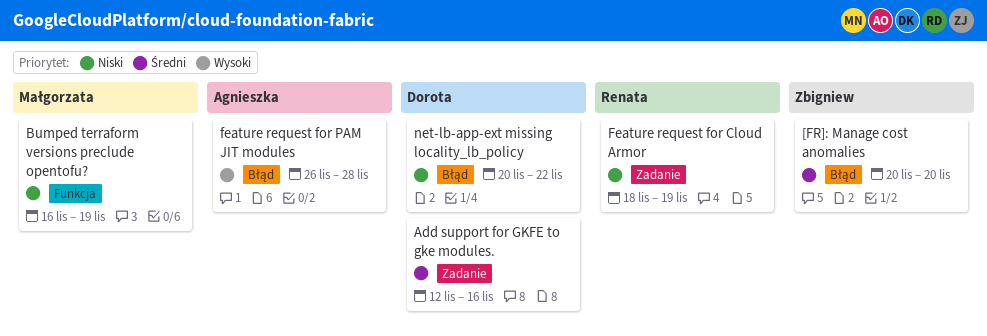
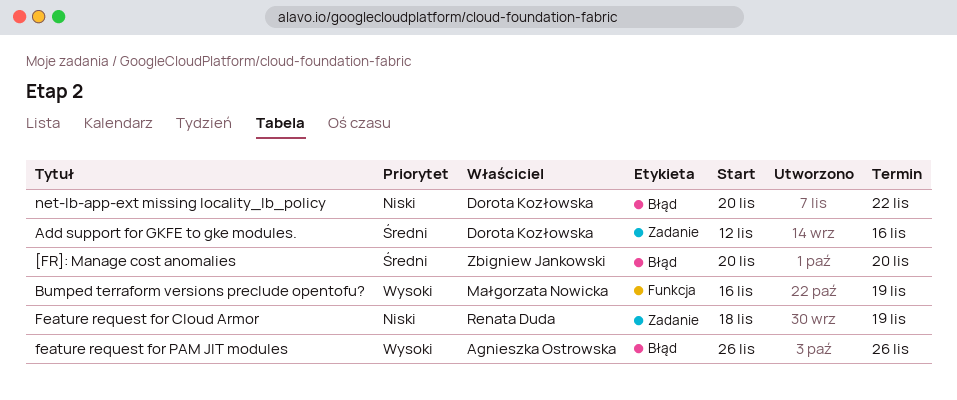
Bumped terraform versions preclude opentofu?, priority: Niski -> Wysoki
feature request for PAM JIT modules, due: Nov 28 -> Nov 26

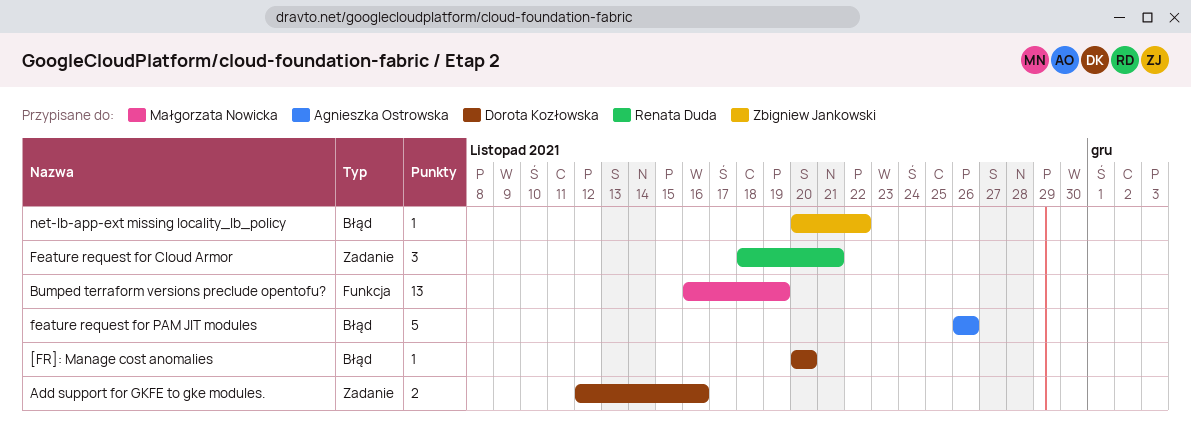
[FR]: Manage cost anomalies, owner: Zbigniew Jankowski -> Dorota Kozłowska
Feature request for Cloud Armor, due: Nov 19 -> Nov 21
net-lb-app-ext missing locality_lb_policy, owner: Dorota Kozłowska -> Zbigniew Jankowski

